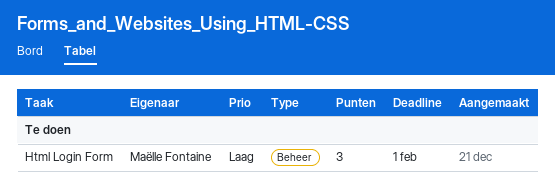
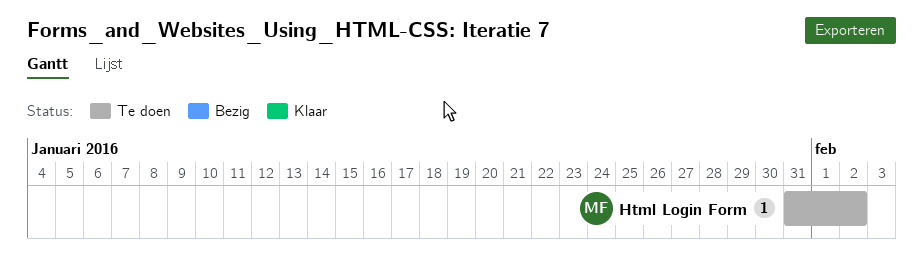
Html Login Form, estimate: 3 -> 1
Html Login Form, due: Feb 1 -> Feb 2

